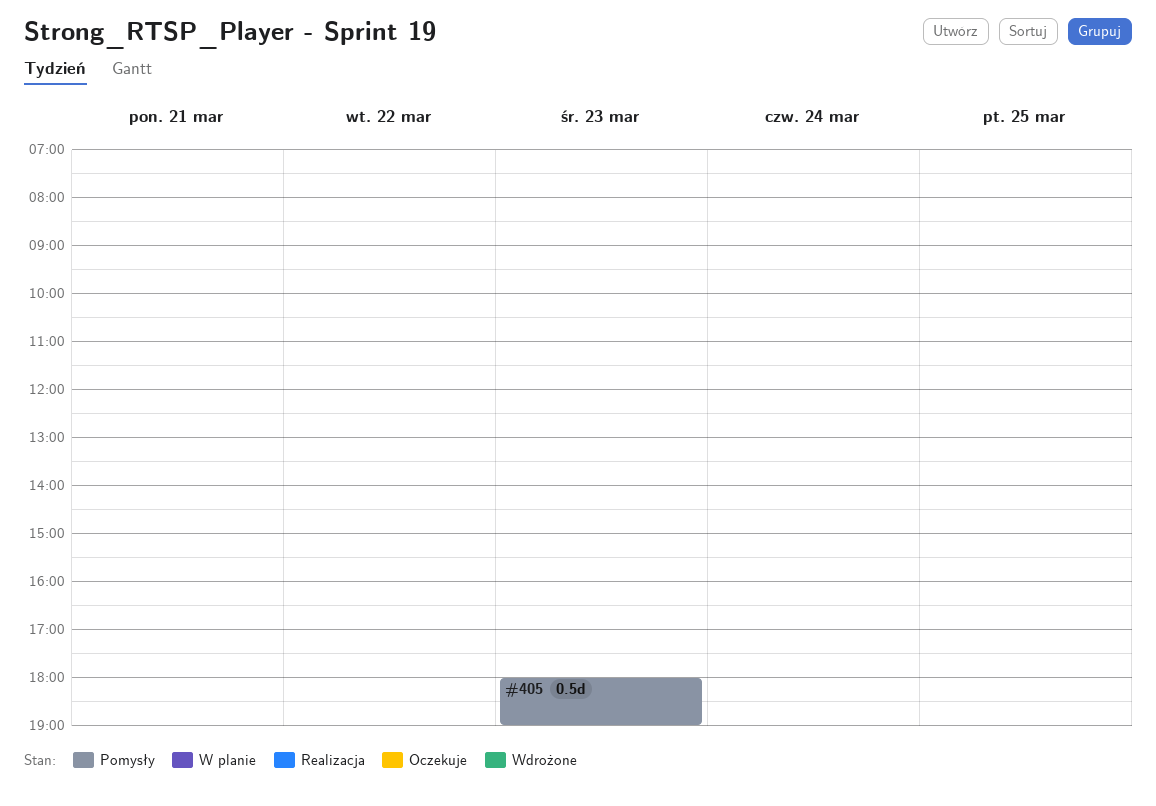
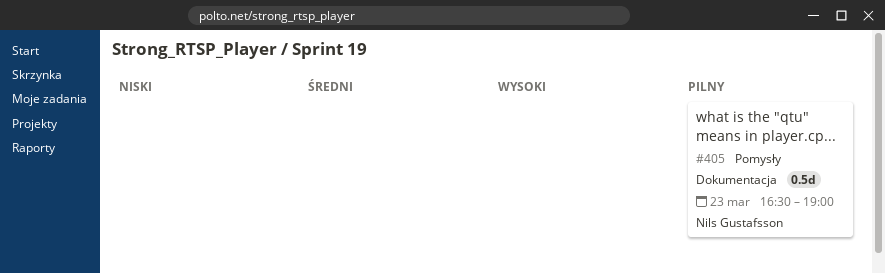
#405, begins: 18:00 -> 16:30

